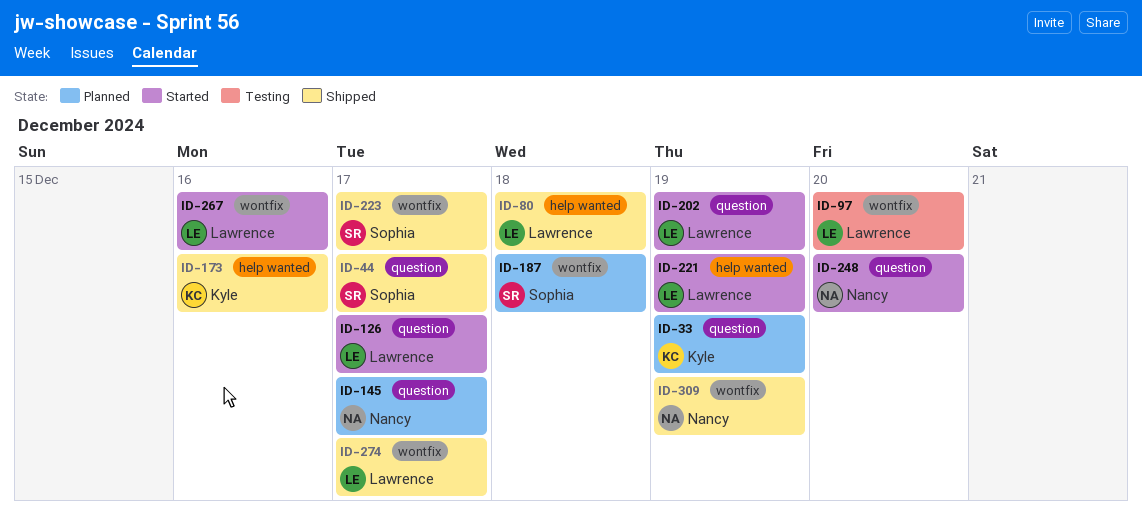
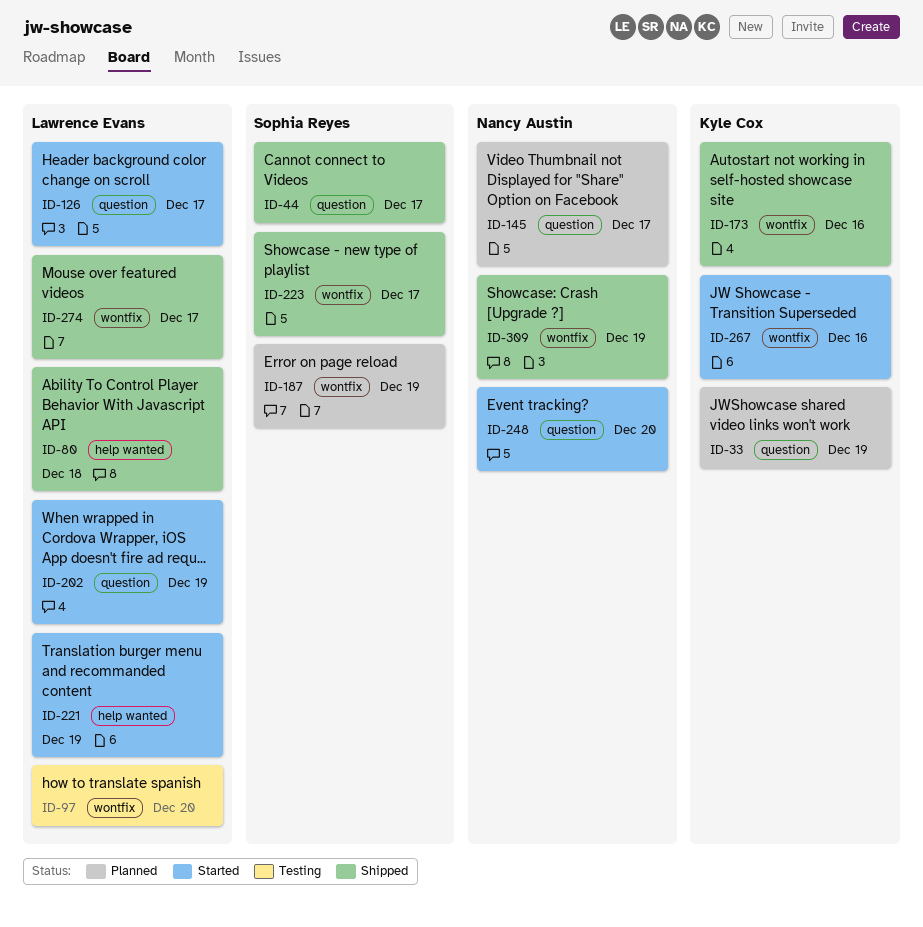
ID-173, label: help wanted -> wontfix
ID-187, due: Dec 18 -> Dec 19
ID-267, owner: Lawrence Evans -> Kyle Cox

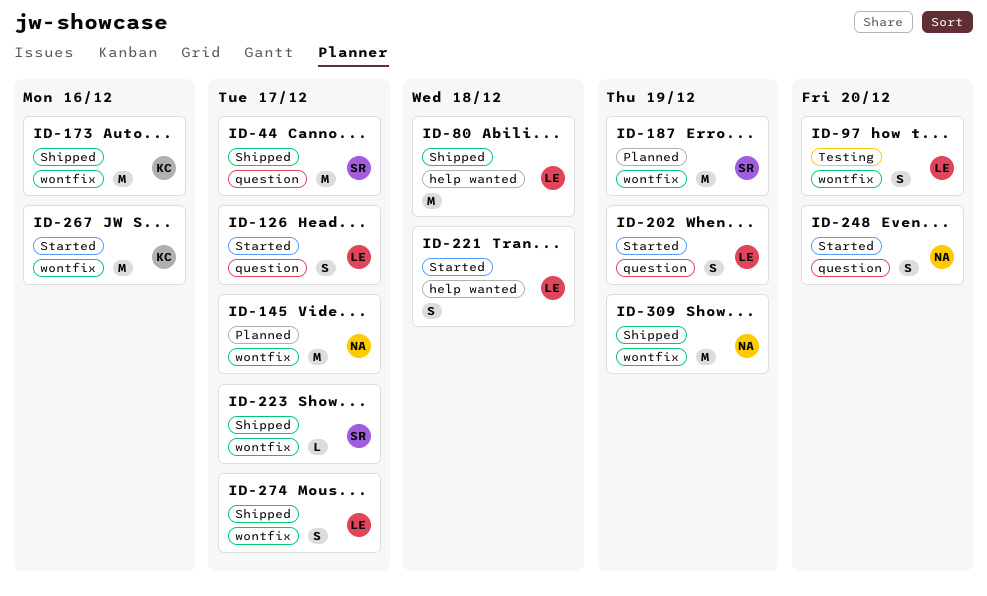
ID-33: present -> none
ID-145, label: question -> wontfix
ID-221, due: Dec 19 -> Dec 18

